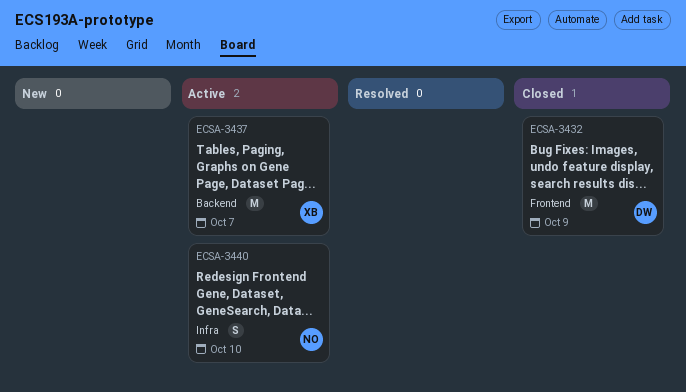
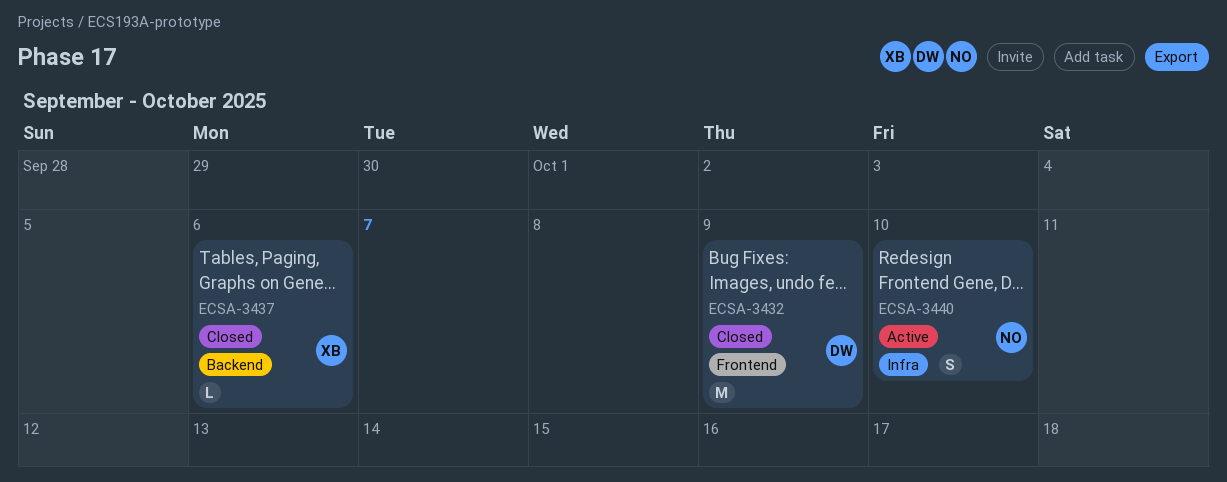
ECSA-3437, status: Active -> Closed
ECSA-3437, estimate: M -> L
ECSA-3437, due: Oct 7 -> Oct 6

